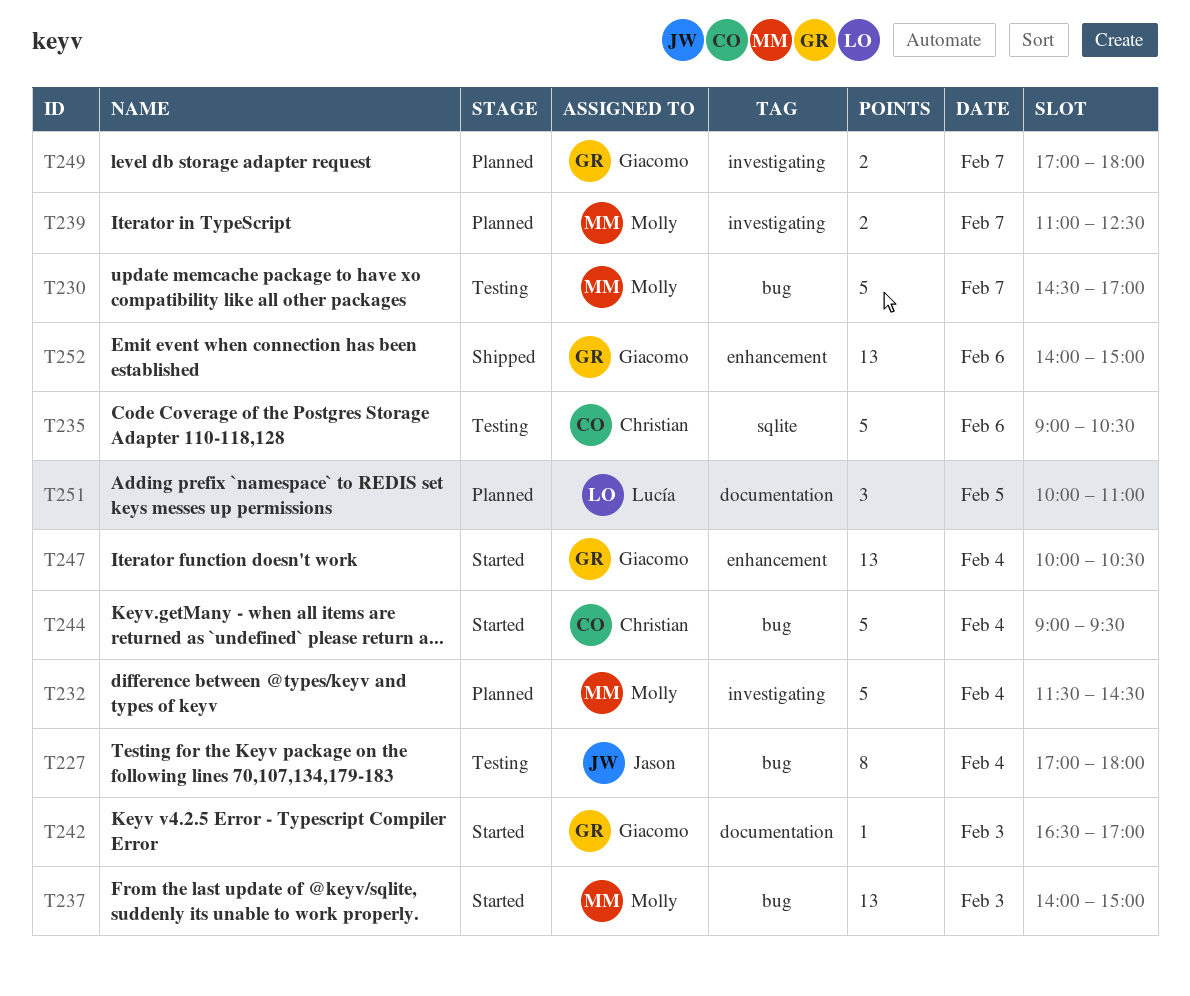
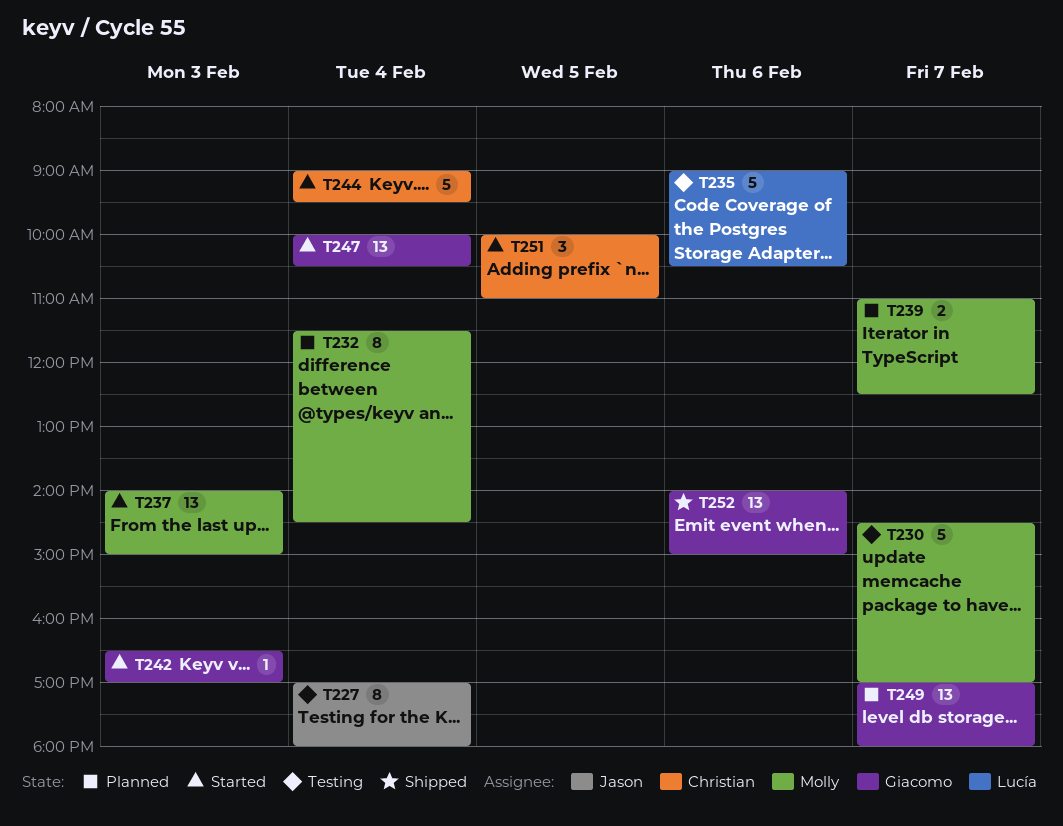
T232, estimate: 5 -> 8
T235, owner: Christian -> Lucía
T249, estimate: 2 -> 13
T251, status: Planned -> Started
T251, owner: Lucía -> Christian

